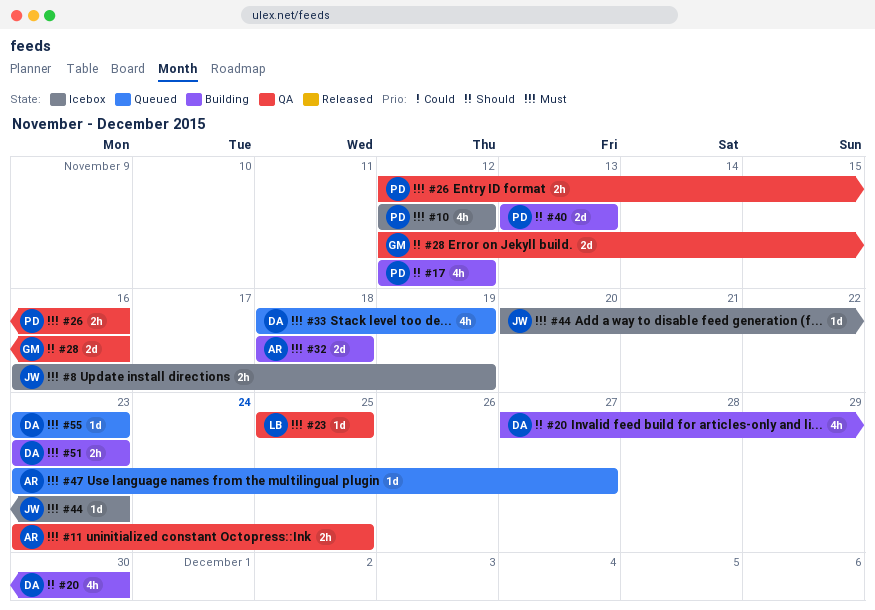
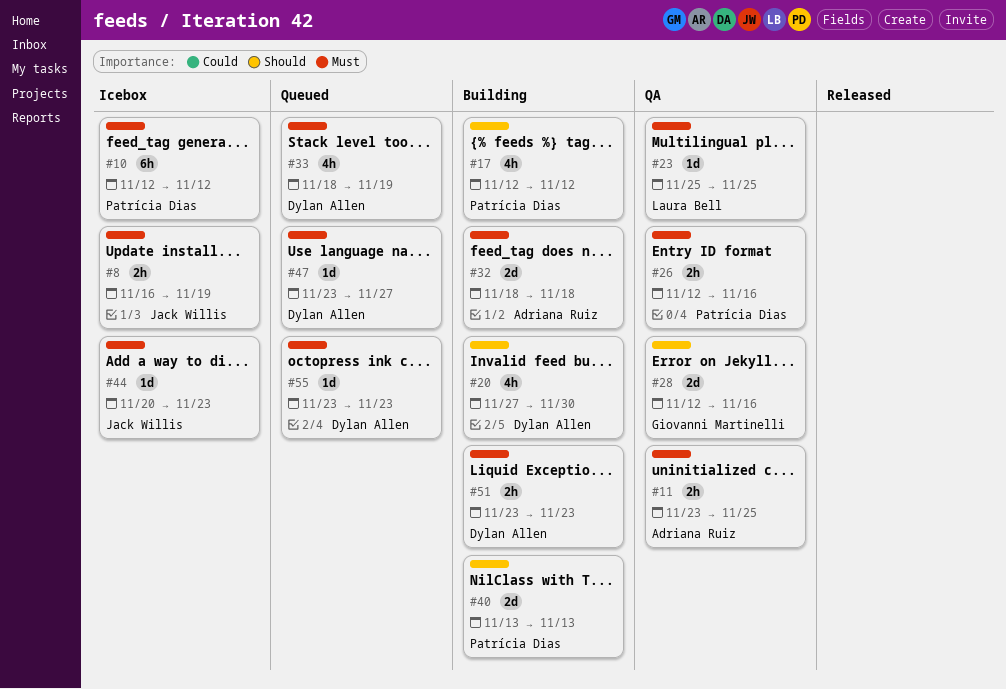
#10, estimate: 4h -> 6h
#47, owner: Adriana Ruiz -> Dylan Allen

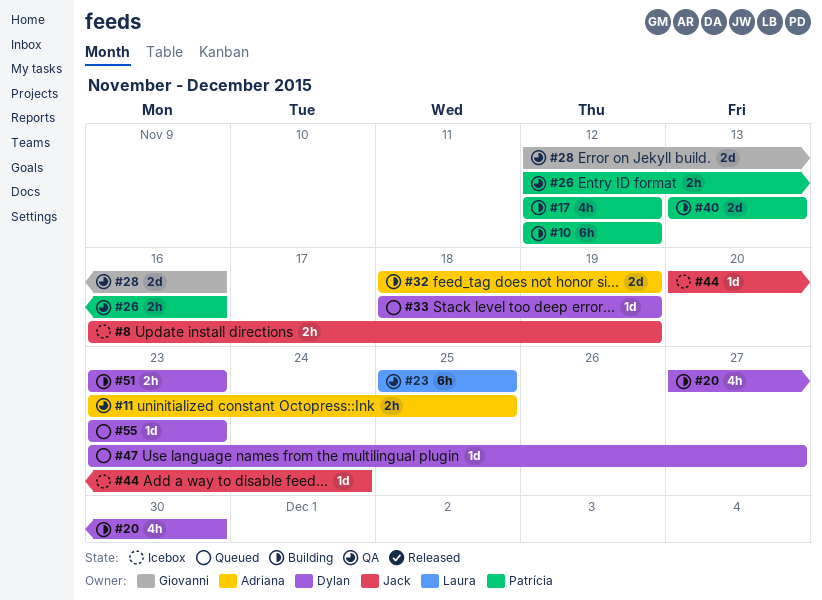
#10, status: Icebox -> Building
#23, estimate: 1d -> 6h
#32, due: Nov 18 -> Nov 19
#33, estimate: 4h -> 1d
#44, due: Nov 23 -> Nov 24

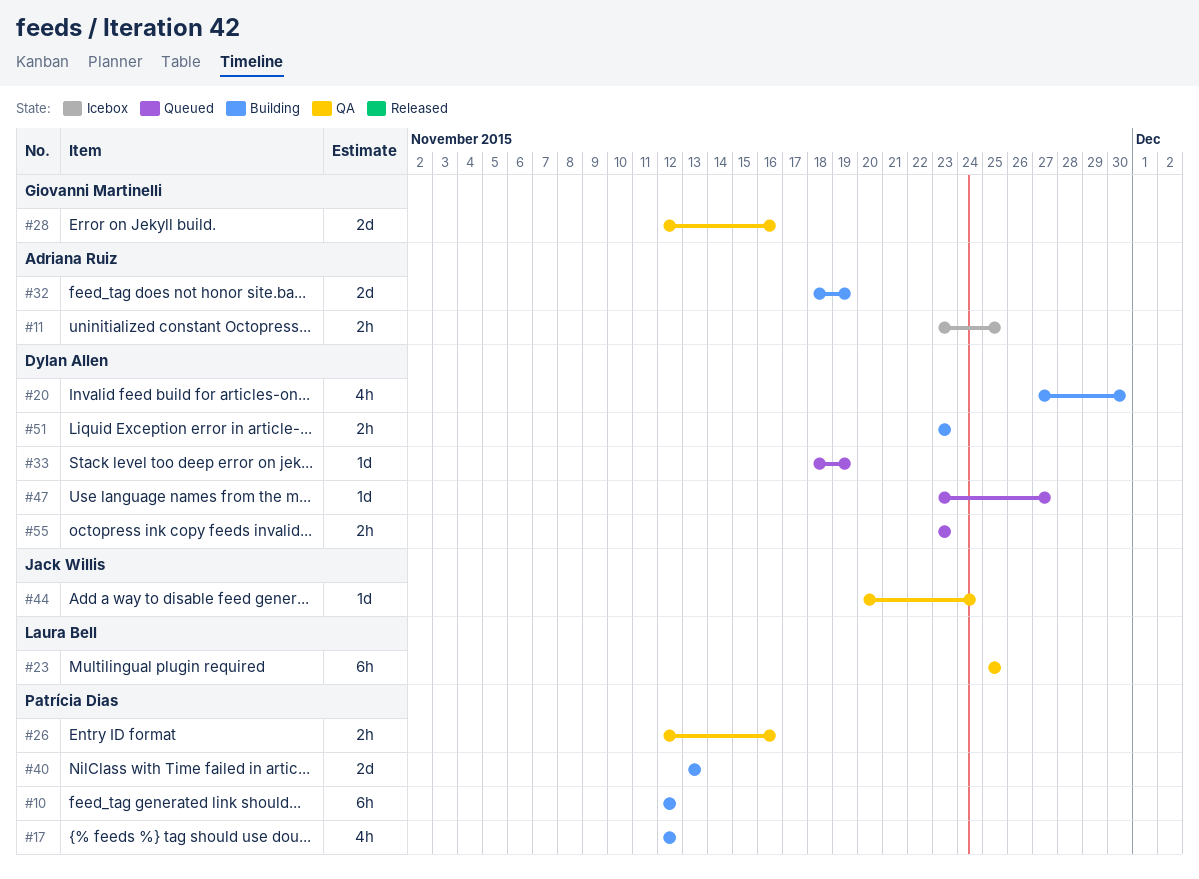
#8: present -> none
#11, status: QA -> Icebox
#44, status: Icebox -> QA
#55, estimate: 1d -> 2h

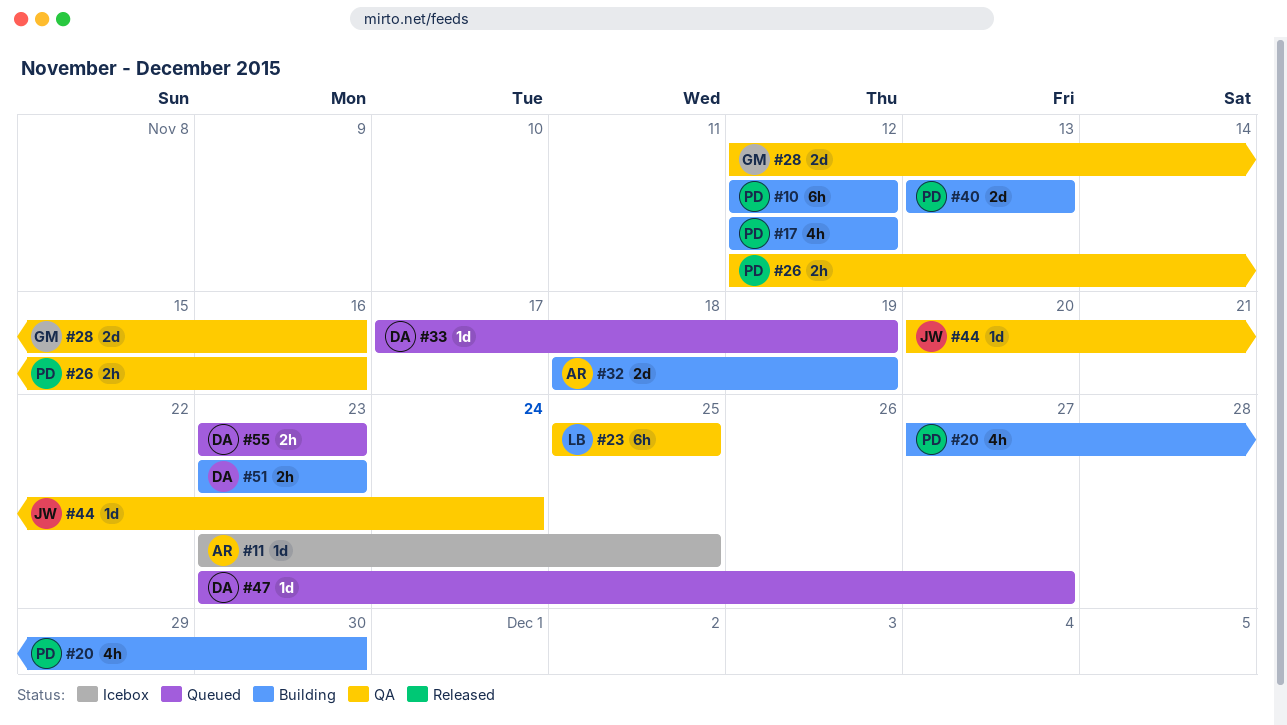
#11, estimate: 2h -> 1d
#20, owner: Dylan Allen -> Patrícia Dias
#33, start: Nov 18 -> Nov 17

